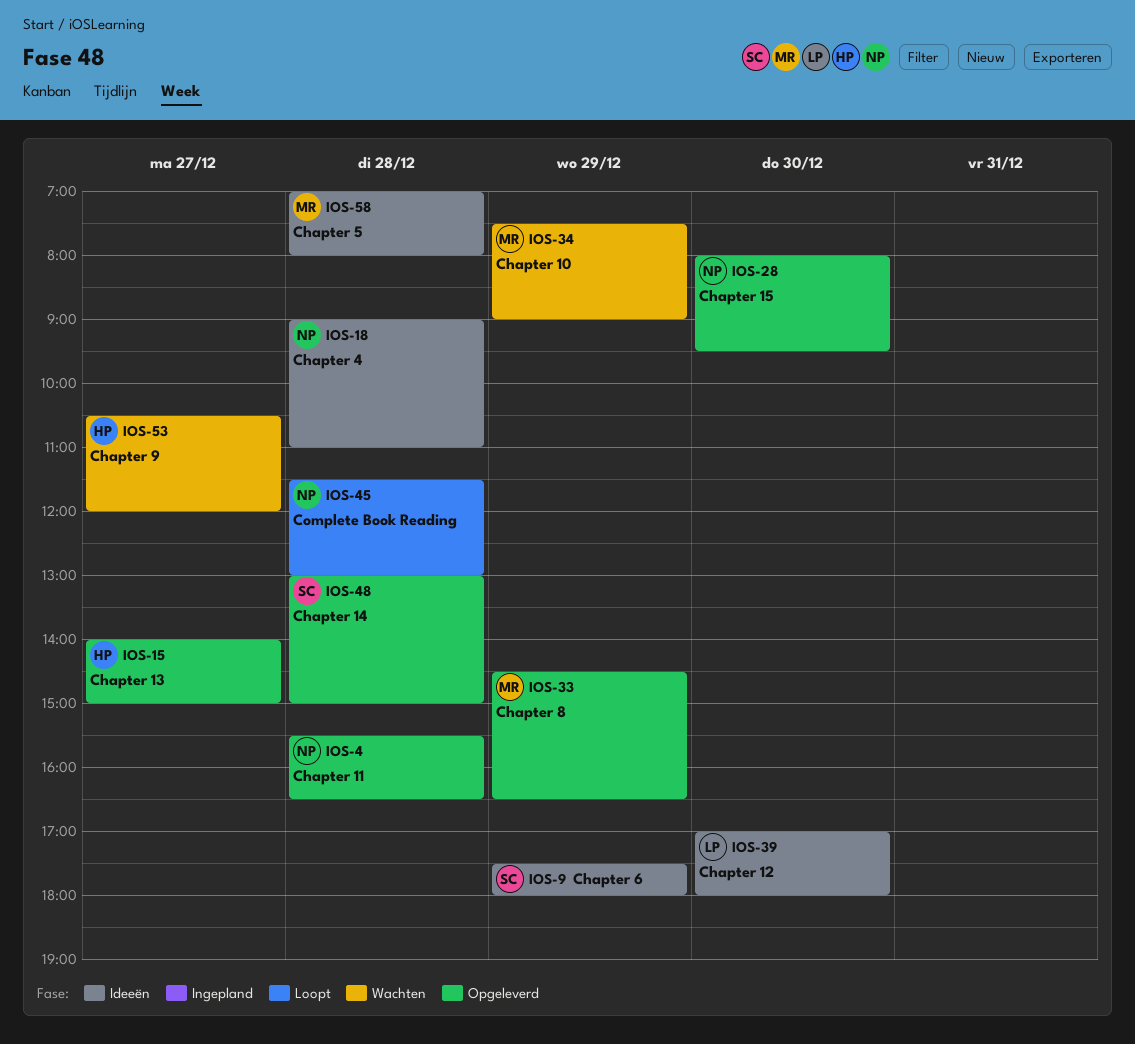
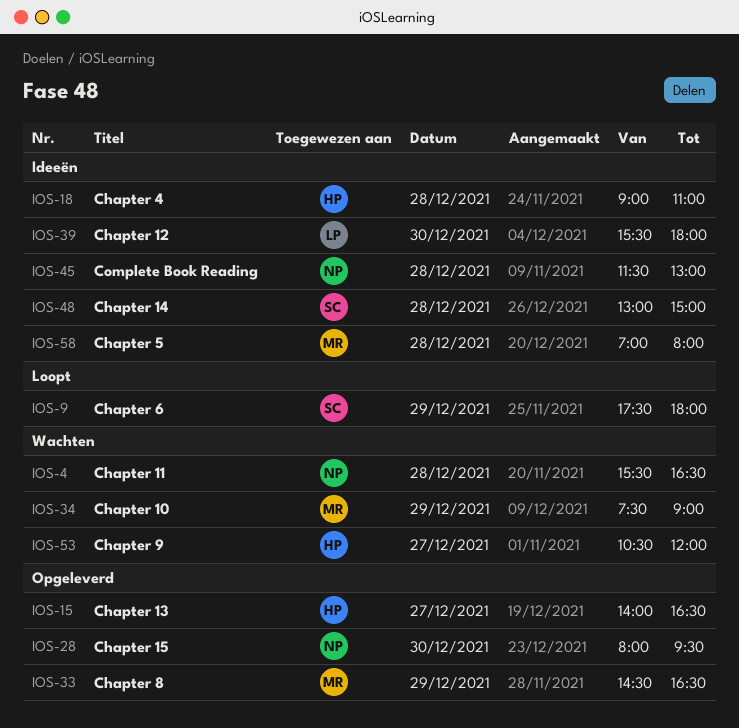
IOS-4, status: Opgeleverd -> Wachten
IOS-9, status: Ideeën -> Loopt
IOS-15, ends: 15:00 -> 16:30
IOS-18, owner: NP -> HP
IOS-39, begins: 17:00 -> 15:30
IOS-45, status: Loopt -> Ideeën
IOS-48, status: Opgeleverd -> Ideeën

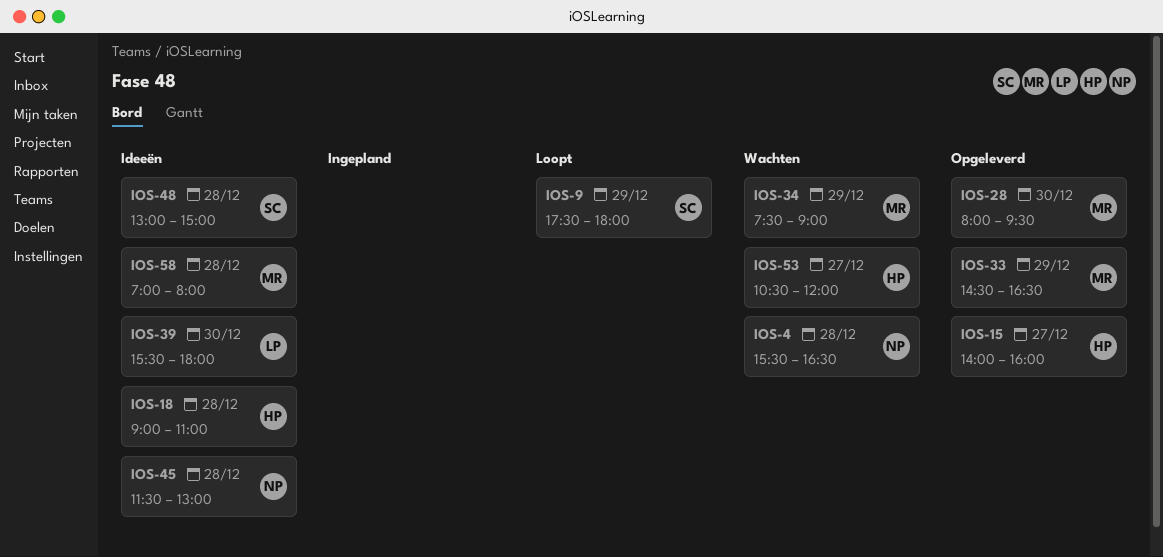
IOS-15, ends: 16:30 -> 16:00
IOS-28, owner: NP -> MR

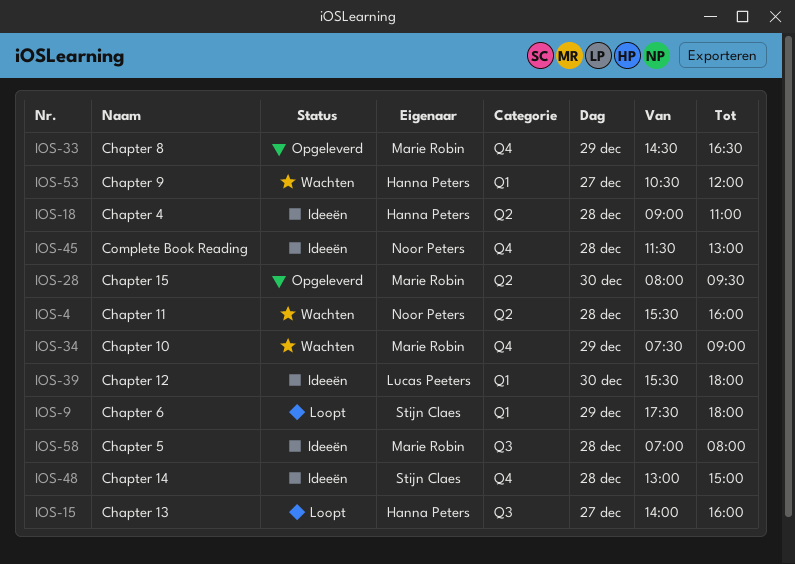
IOS-4, ends: 16:30 -> 16:00
IOS-15, status: Opgeleverd -> Loopt

